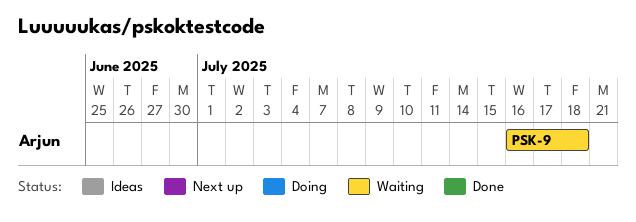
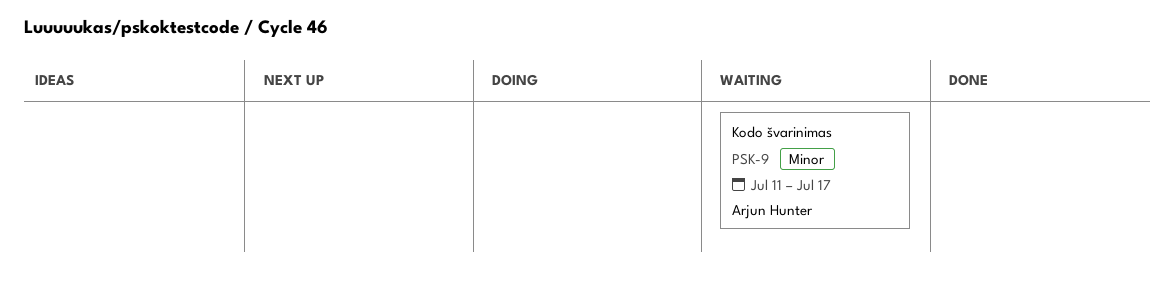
PSK-9, start: Jul 16 -> Jul 11
PSK-9, due: Jul 18 -> Jul 17

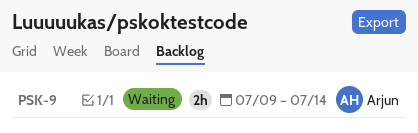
PSK-9, start: Jul 11 -> Jul 9
PSK-9, due: Jul 17 -> Jul 14

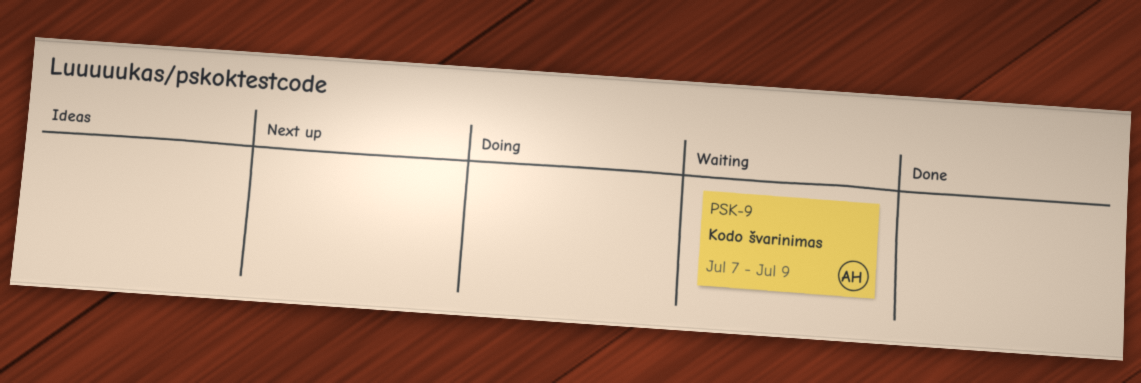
PSK-9, start: Jul 9 -> Jul 7
PSK-9, due: Jul 14 -> Jul 9

